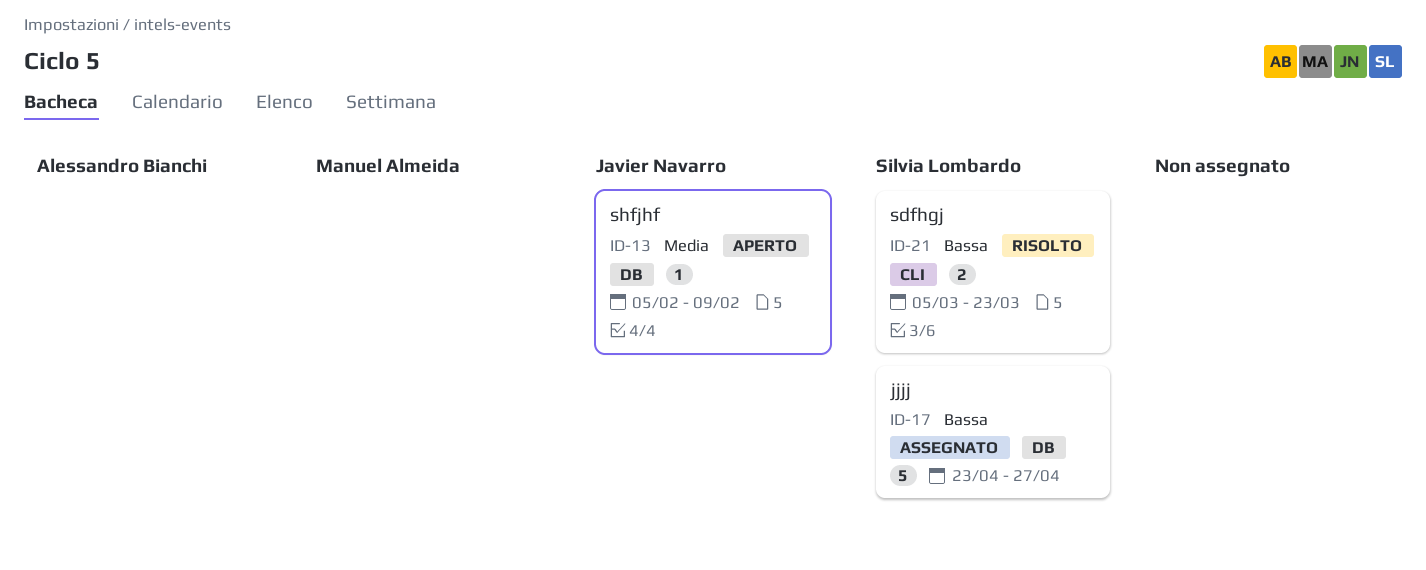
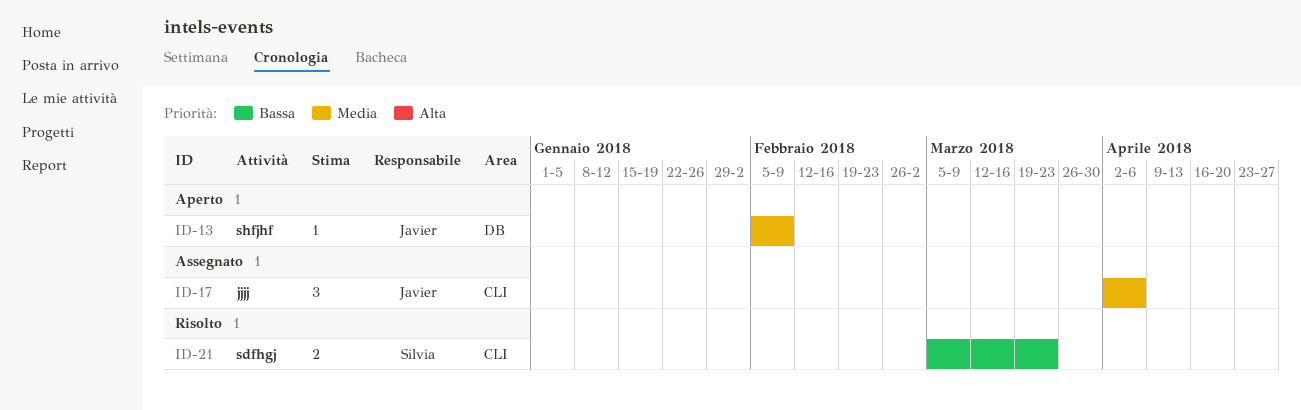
ID-17, owner: Silvia Lombardo -> Javier Navarro
ID-17, priority: Bassa -> Media
ID-17, label: DB -> CLI
ID-17, estimate: 5 -> 3
ID-17, start: Apr 23 -> Apr 2
ID-17, due: Apr 27 -> Apr 6

